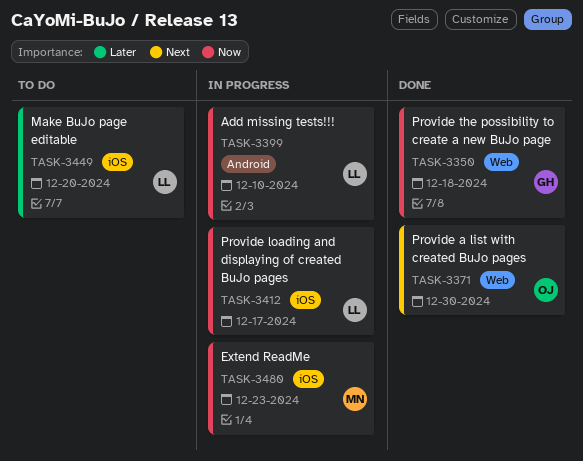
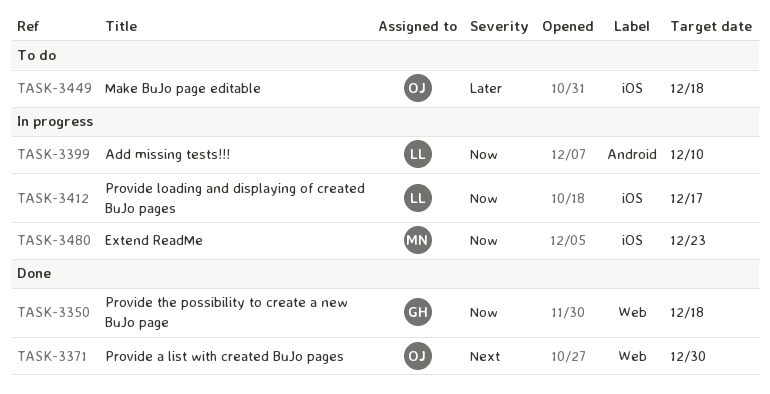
TASK-3449, owner: LL -> OJ
TASK-3449, due: Dec 20 -> Dec 18

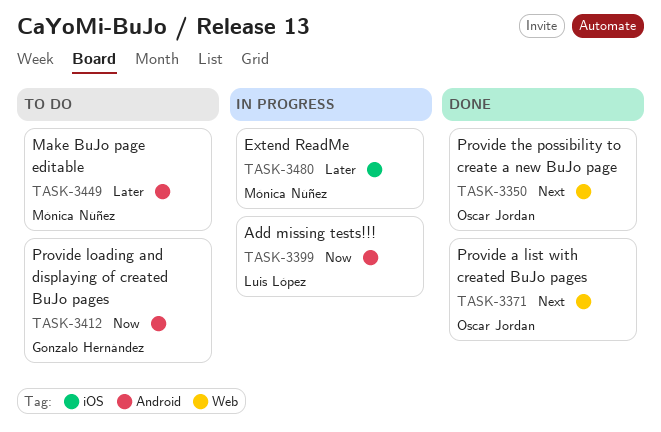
TASK-3350, owner: Gonzalo Hernández -> Oscar Jordan
TASK-3350, priority: Now -> Next
TASK-3412, status: In progress -> To do
TASK-3412, owner: Luis López -> Gonzalo Hernández
TASK-3412, label: iOS -> Android
TASK-3449, owner: Oscar Jordan -> Mónica Núñez
TASK-3449, label: iOS -> Android
TASK-3480, priority: Now -> Later

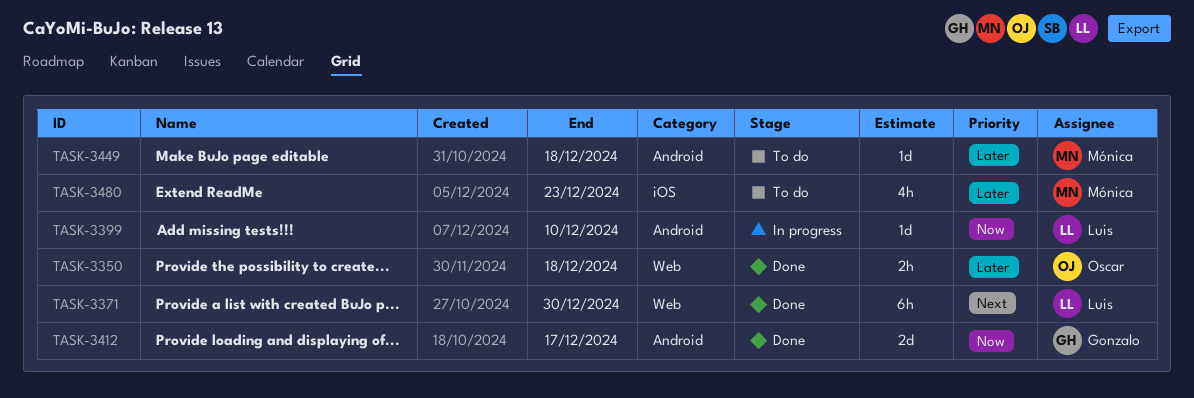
TASK-3350, priority: Next -> Later
TASK-3371, owner: Oscar Jordan -> Luis López
TASK-3412, status: To do -> Done
TASK-3480, status: In progress -> To do

